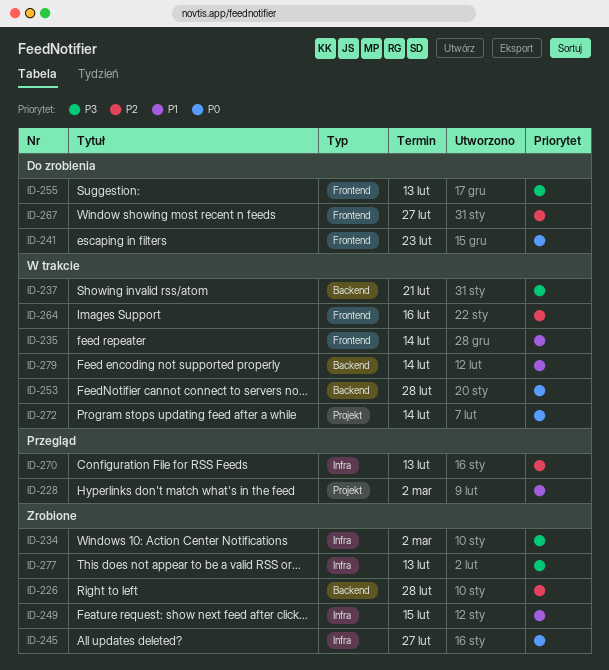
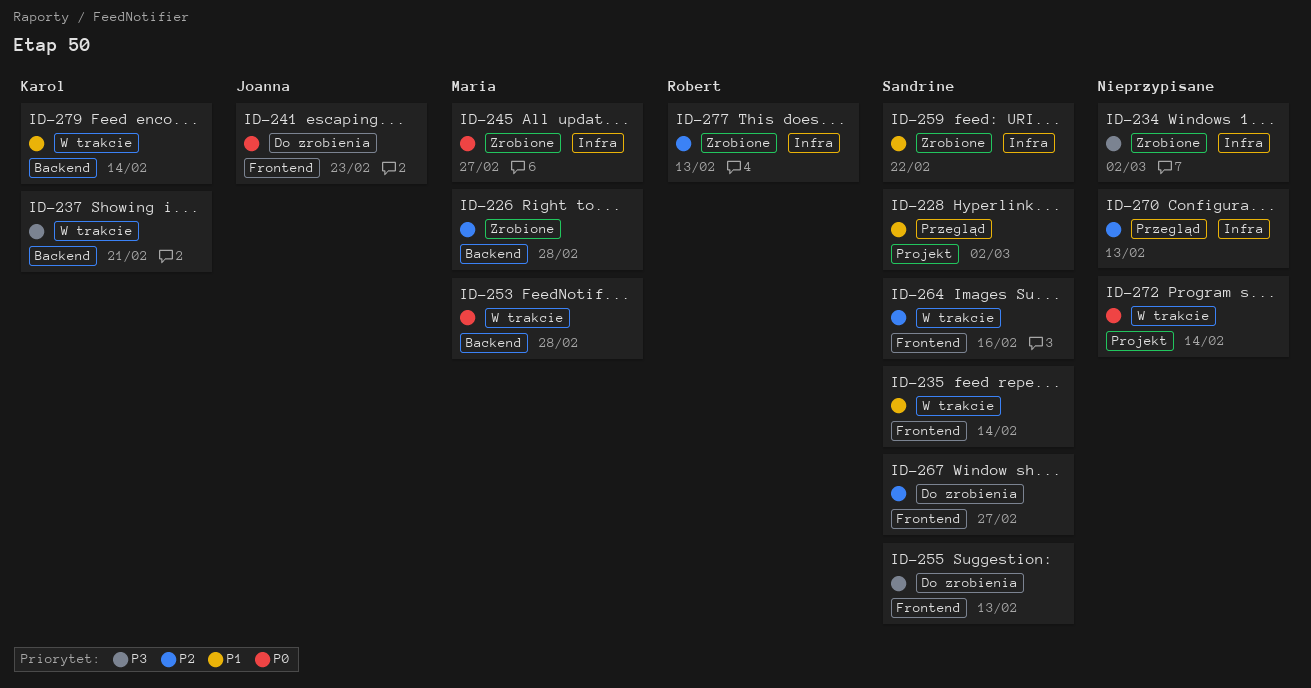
ID-249: present -> none
ID-259: none -> present
ID-277, priority: P3 -> P2

